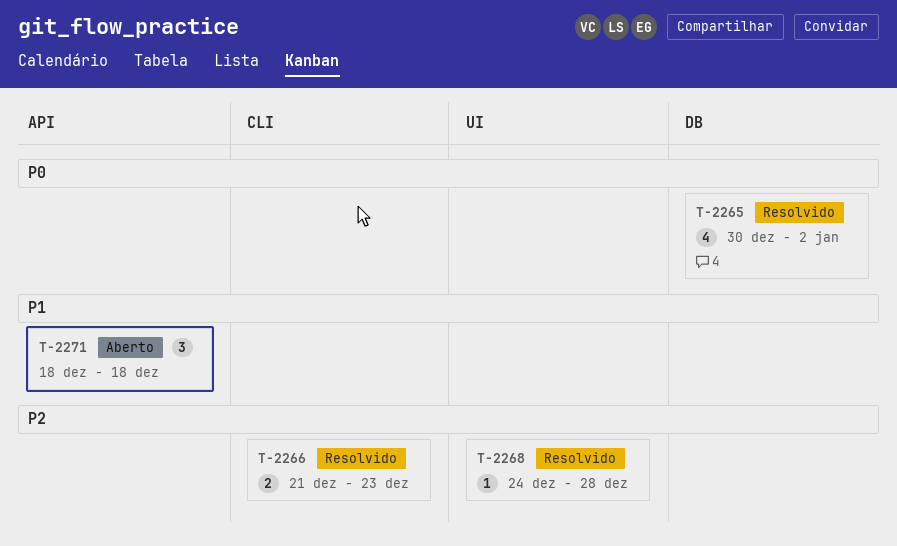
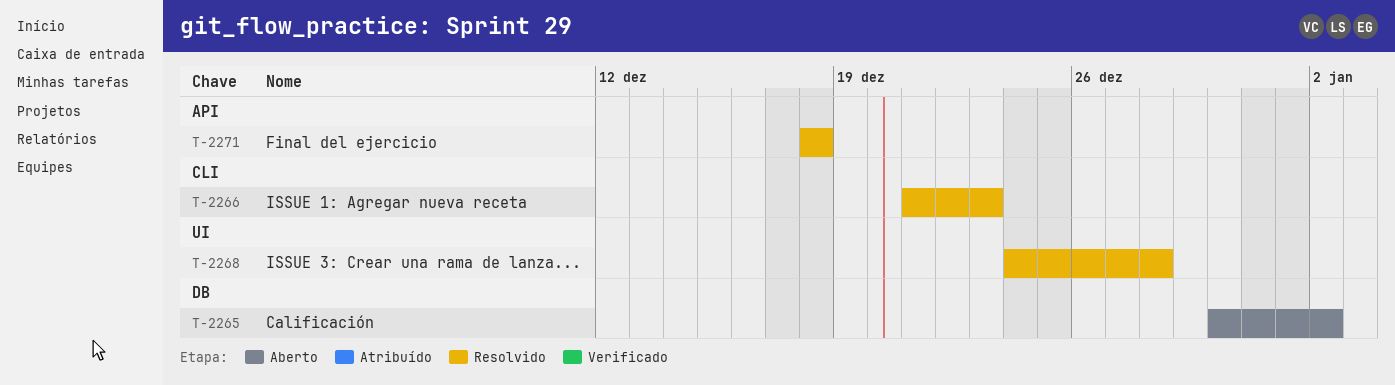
T-2265, status: Resolvido -> Aberto
T-2271, status: Aberto -> Resolvido

